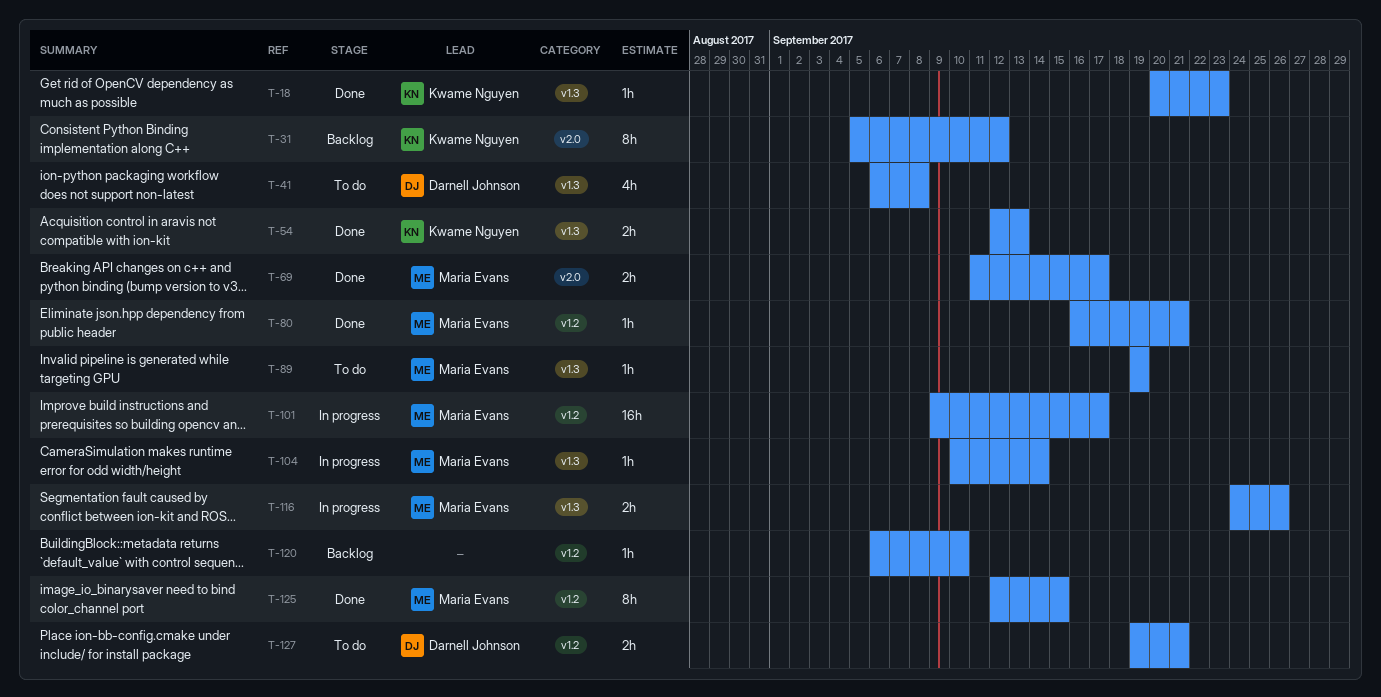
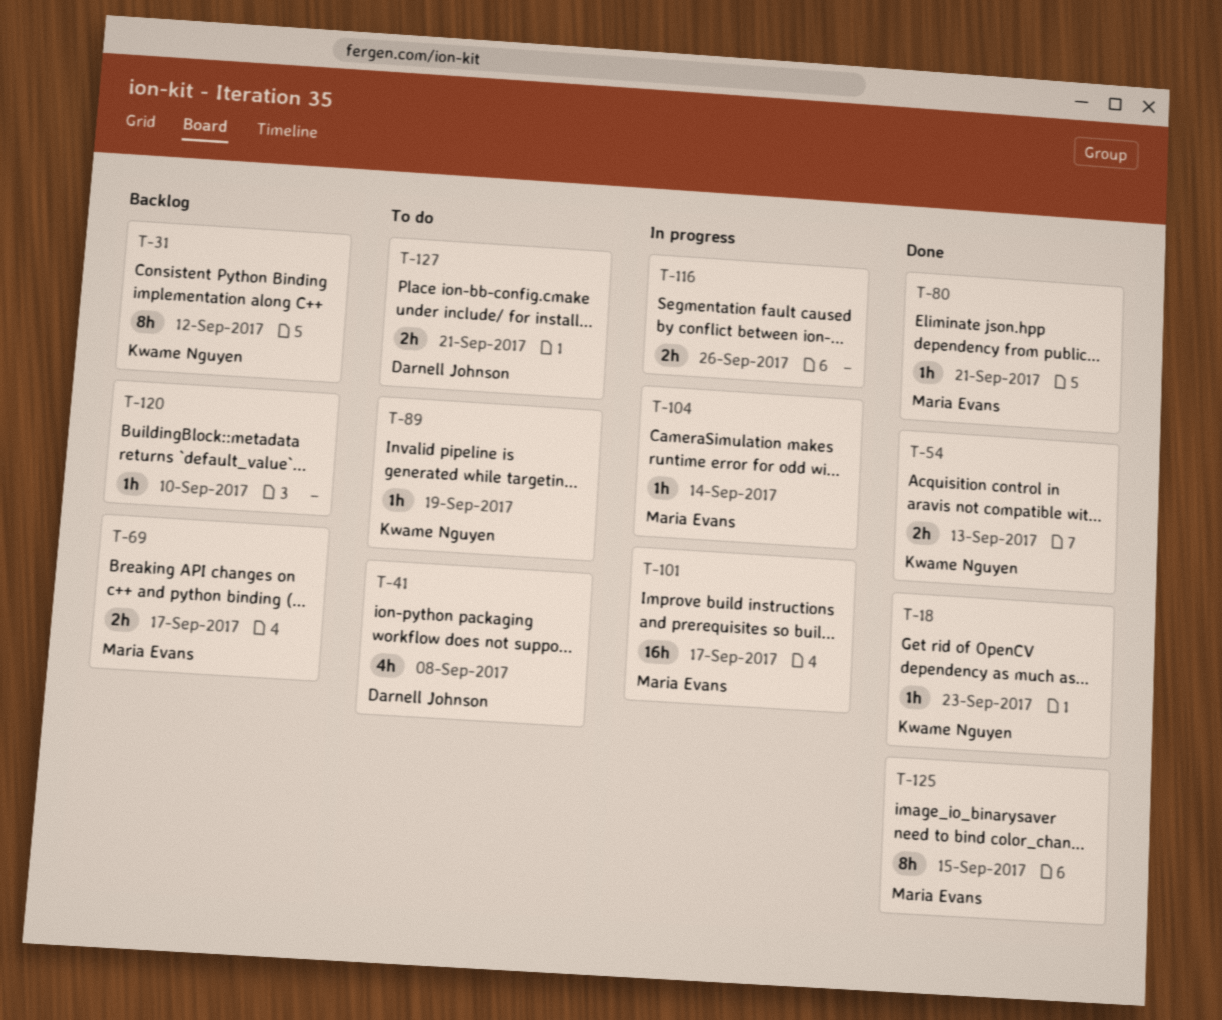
T-69, status: Done -> Backlog
T-89, owner: Maria Evans -> Kwame Nguyen
T-116, owner: Maria Evans -> none

